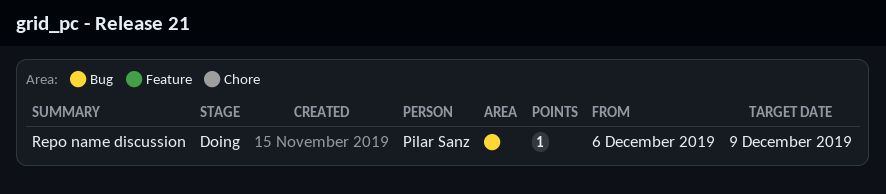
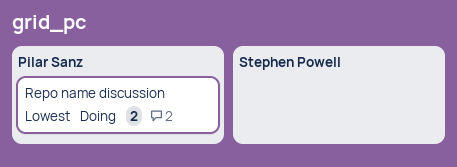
Repo name discussion, estimate: 1 -> 2

